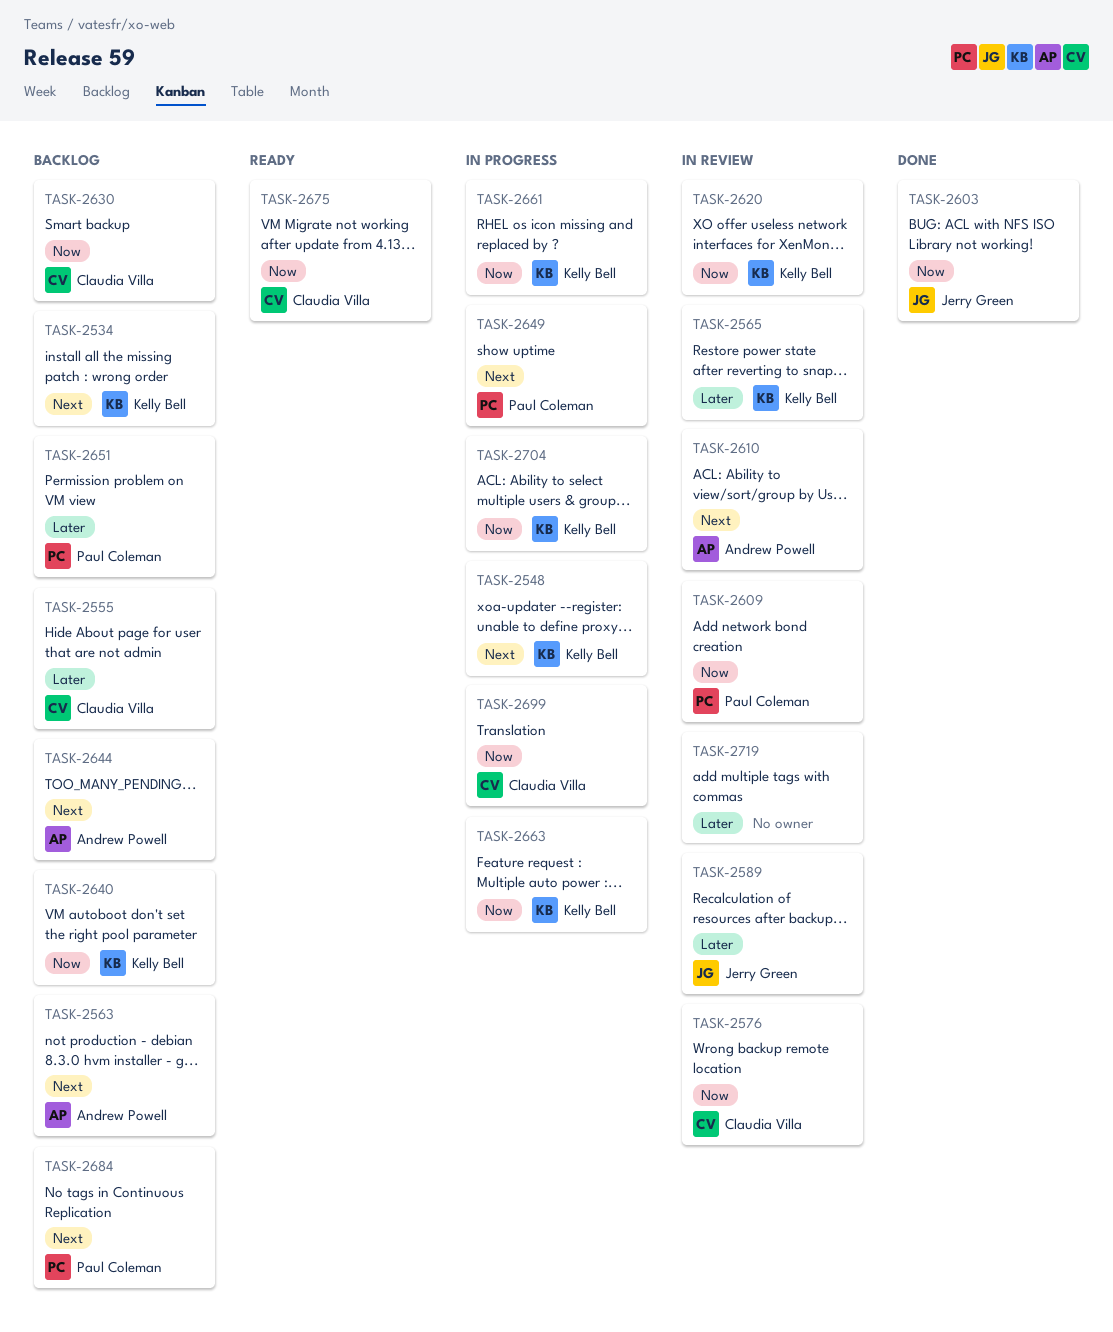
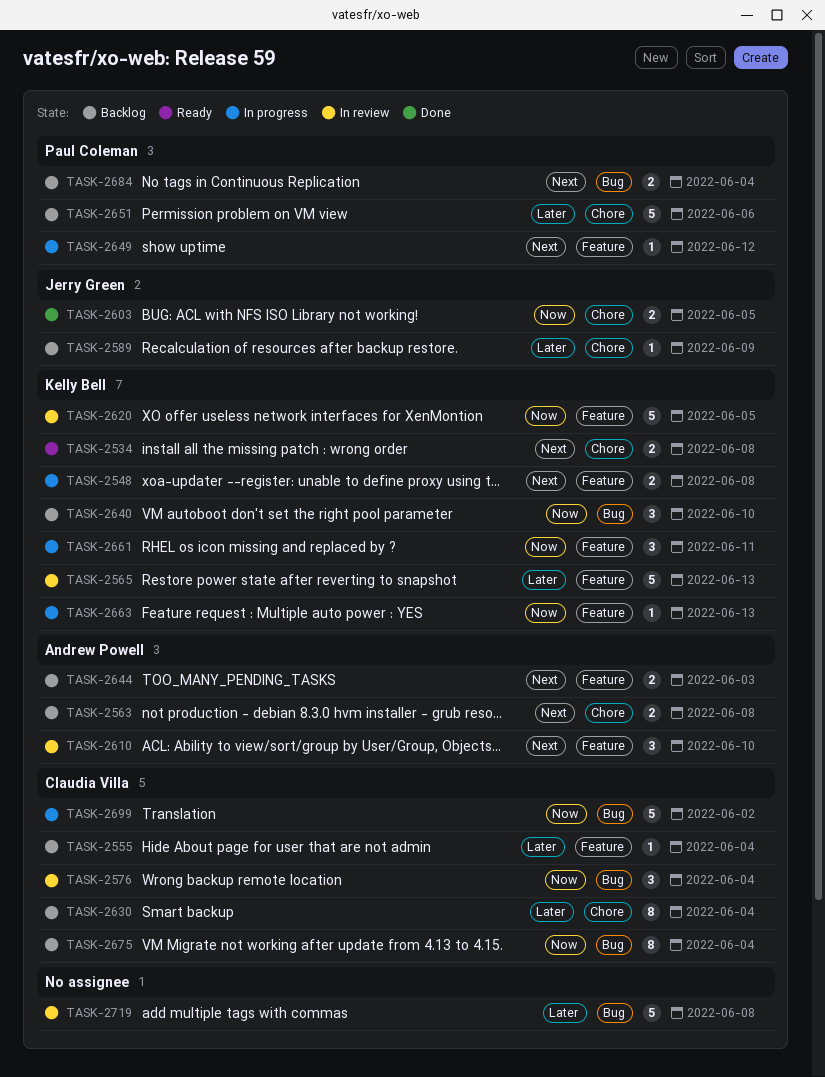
TASK-2534, status: Backlog -> Ready
TASK-2589, status: In review -> Backlog
TASK-2609: present -> none
TASK-2630, priority: Now -> Later
TASK-2675, status: Ready -> Backlog
TASK-2704: present -> none

